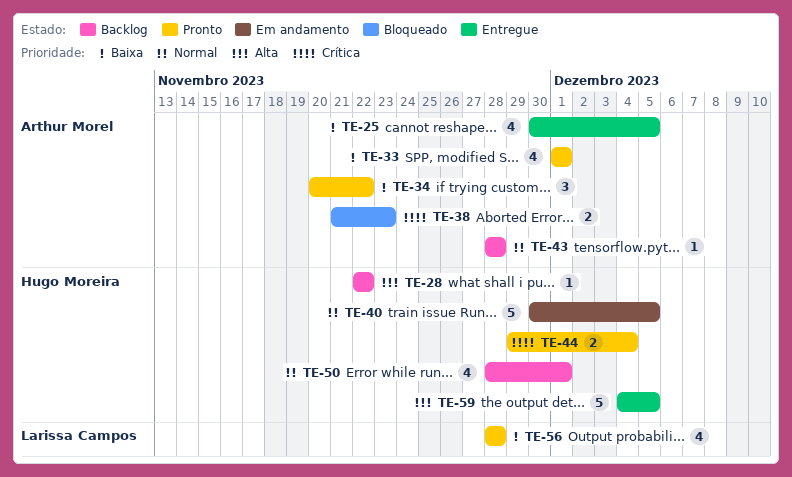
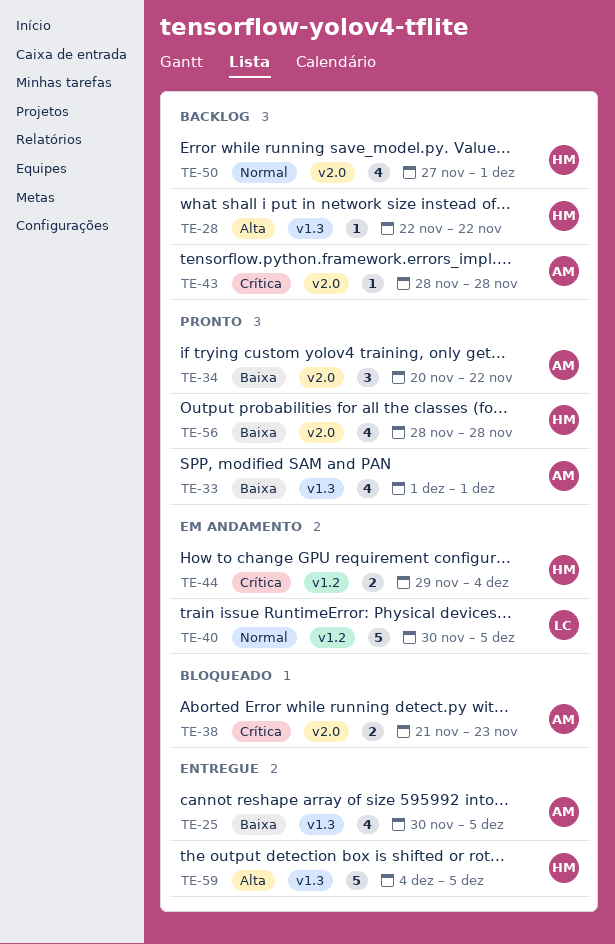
TE-40, owner: Hugo Moreira -> Larissa Campos
TE-43, priority: Normal -> Crítica
TE-44, status: Pronto -> Em andamento
TE-50, start: Nov 28 -> Nov 27
TE-56, owner: Larissa Campos -> Hugo Moreira

